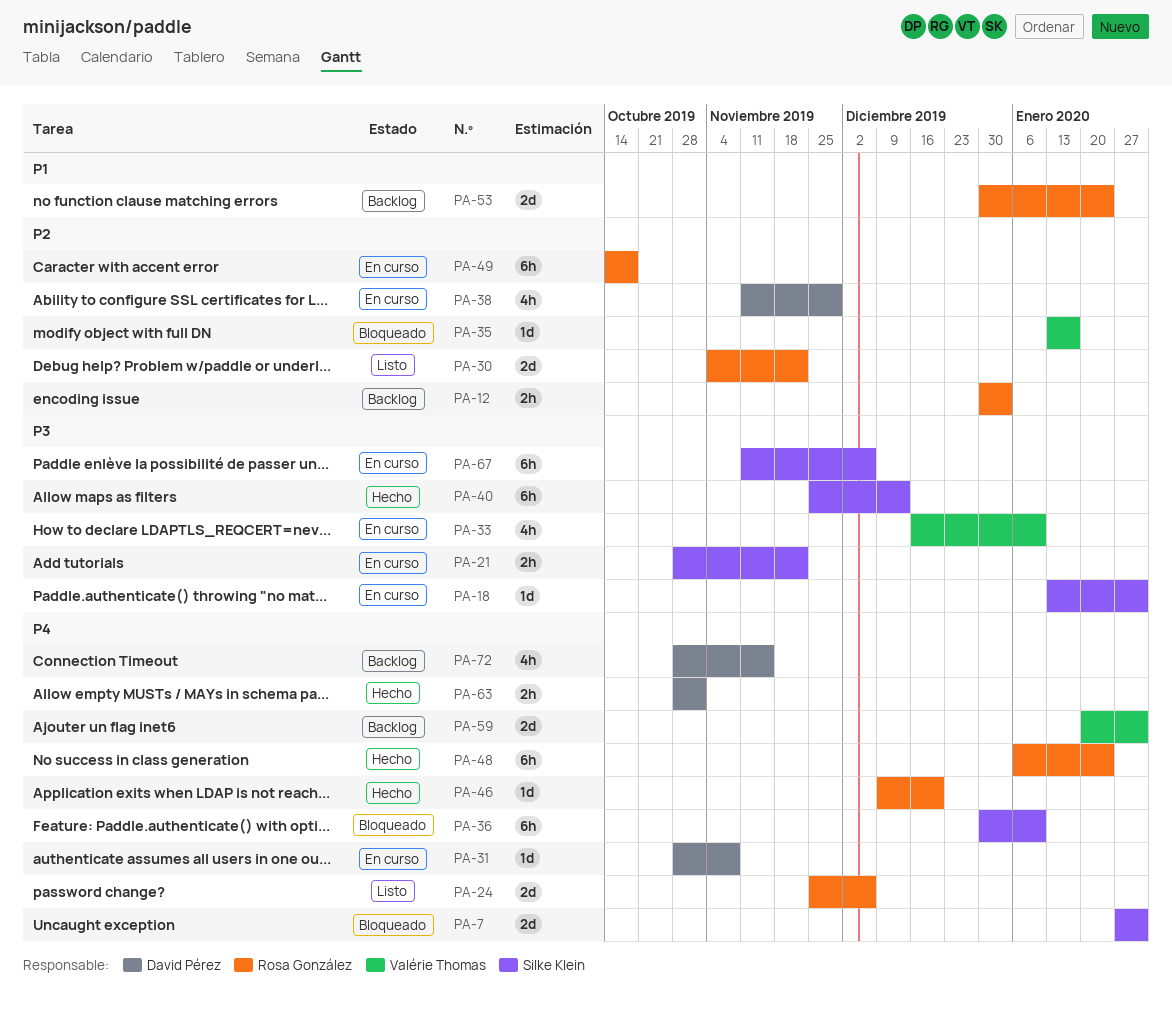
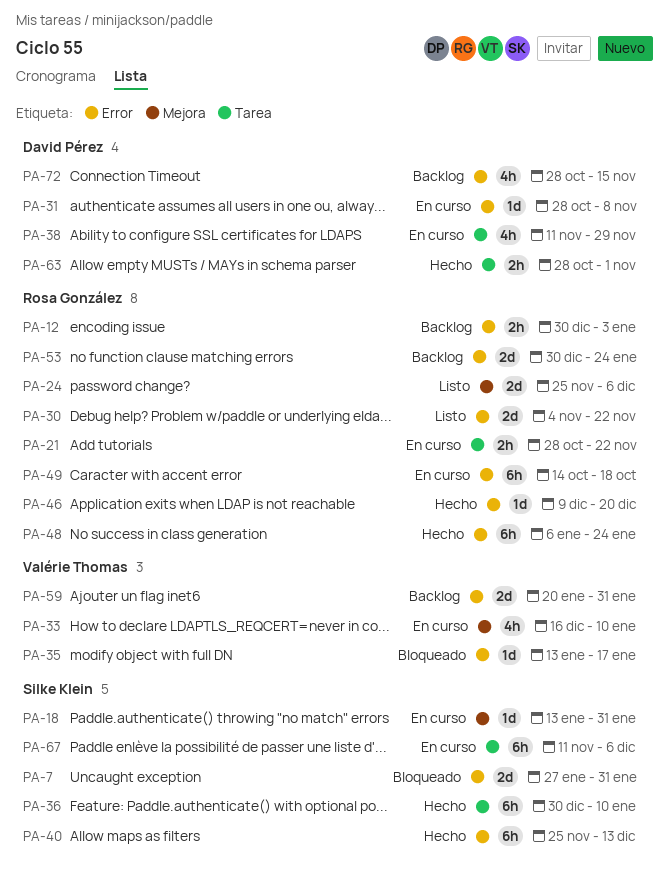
PA-21, owner: Silke Klein -> Rosa González
PA-36, status: Bloqueado -> Hecho

